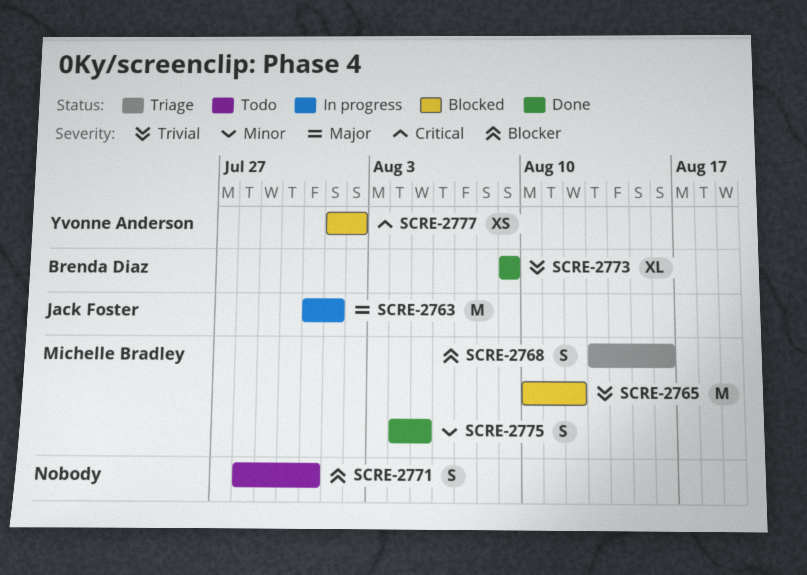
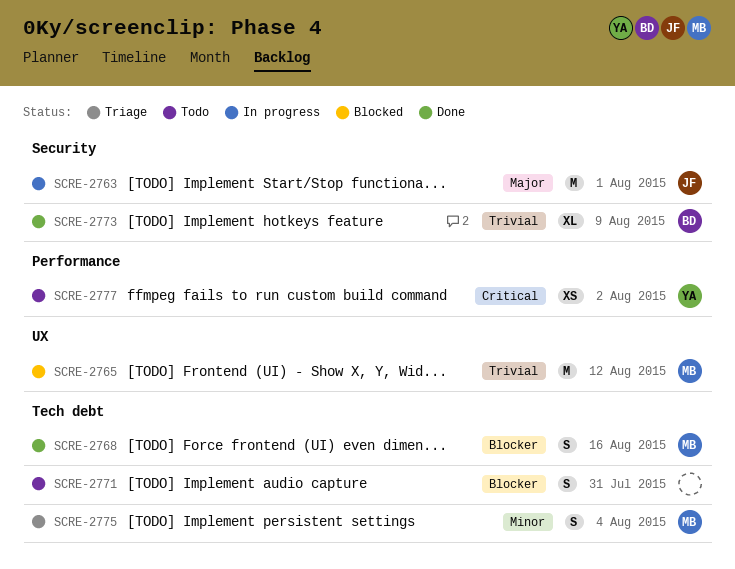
SCRE-2768, status: Triage -> Done
SCRE-2775, status: Done -> Triage
SCRE-2775, due: Aug 5 -> Aug 4
SCRE-2777, status: Blocked -> Todo

